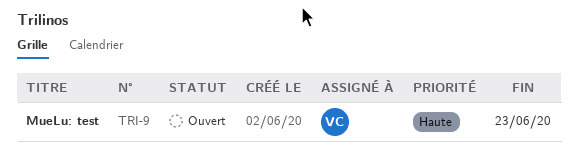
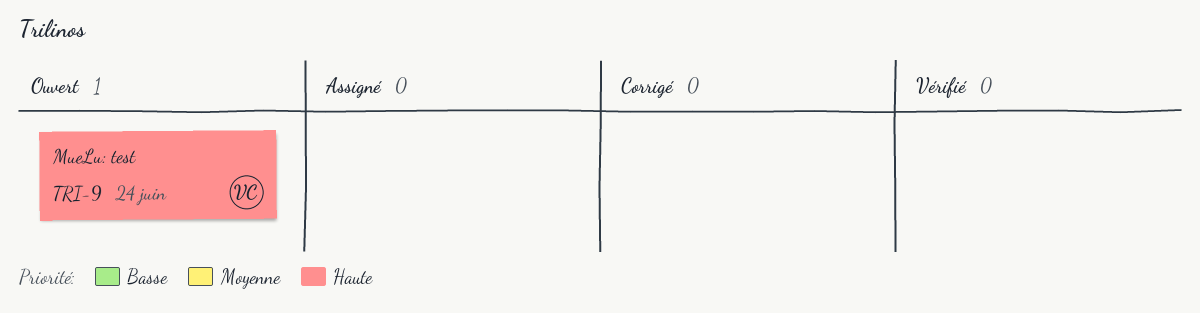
TRI-9, due: Jun 23 -> Jun 24

